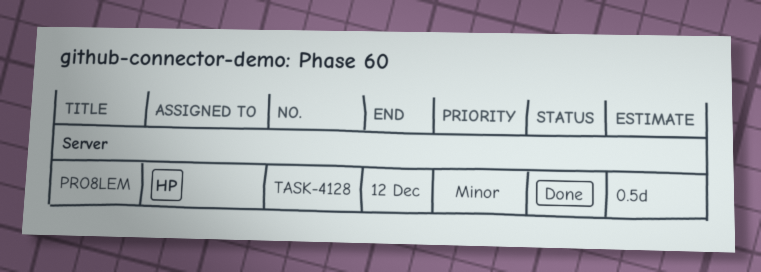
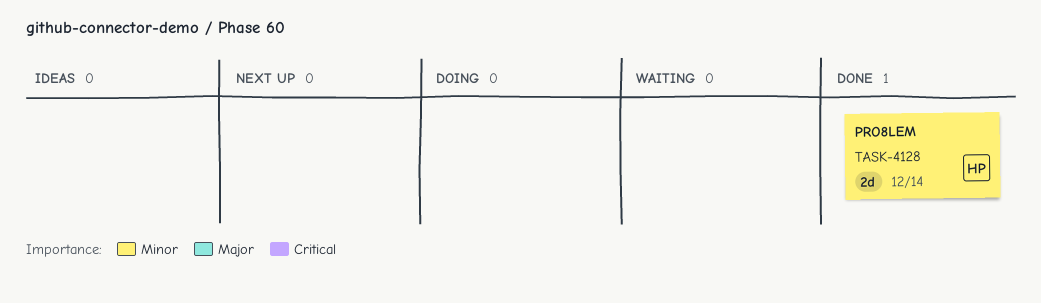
TASK-4128, estimate: 0.5d -> 2d
TASK-4128, due: Dec 12 -> Dec 14

